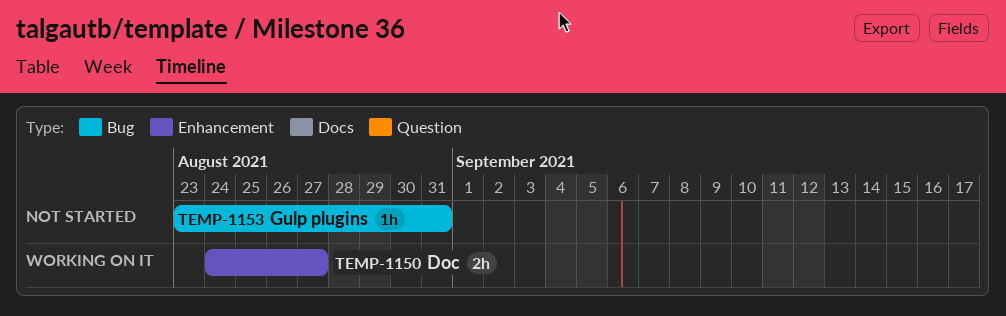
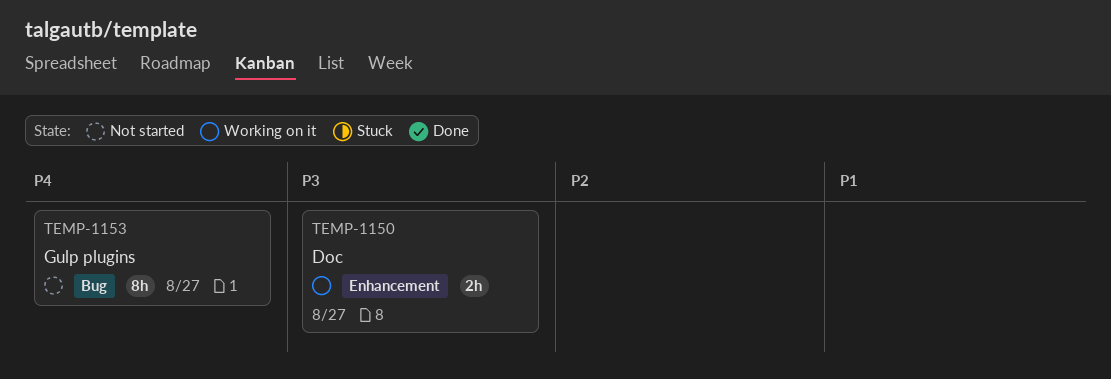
TEMP-1153, estimate: 1h -> 8h
TEMP-1153, due: Aug 31 -> Aug 27

